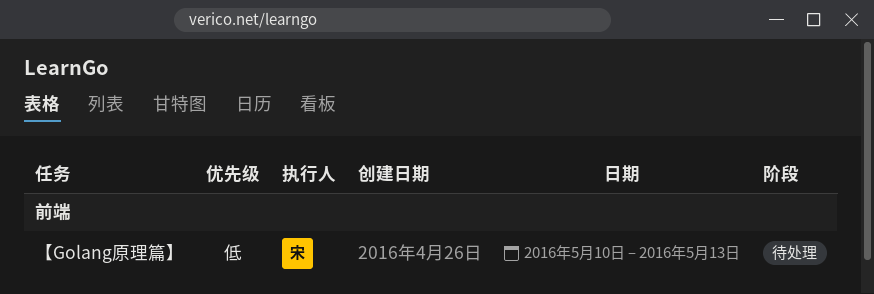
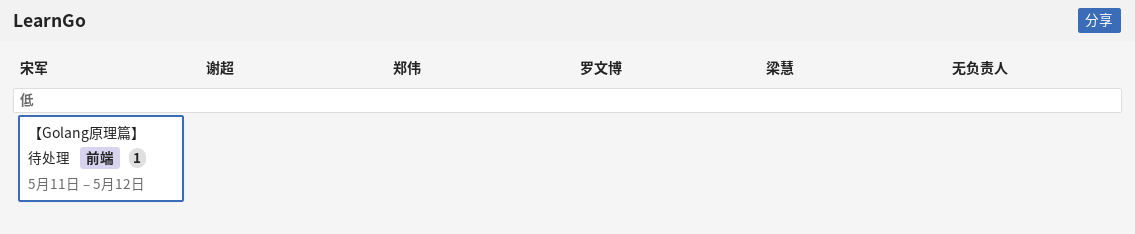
【Golang原理篇】, start: May 10 -> May 11
【Golang原理篇】, due: May 13 -> May 12

